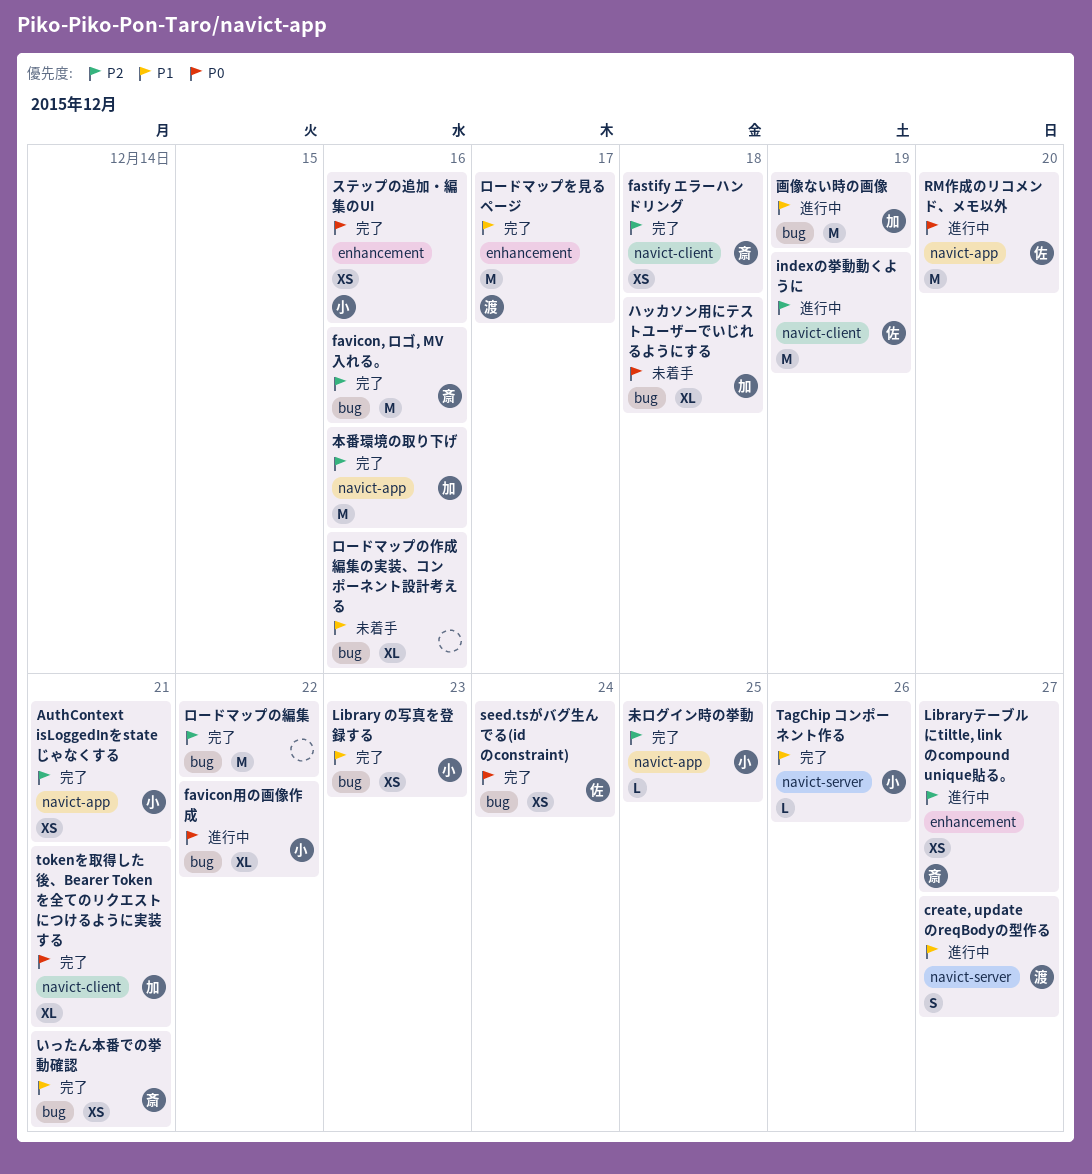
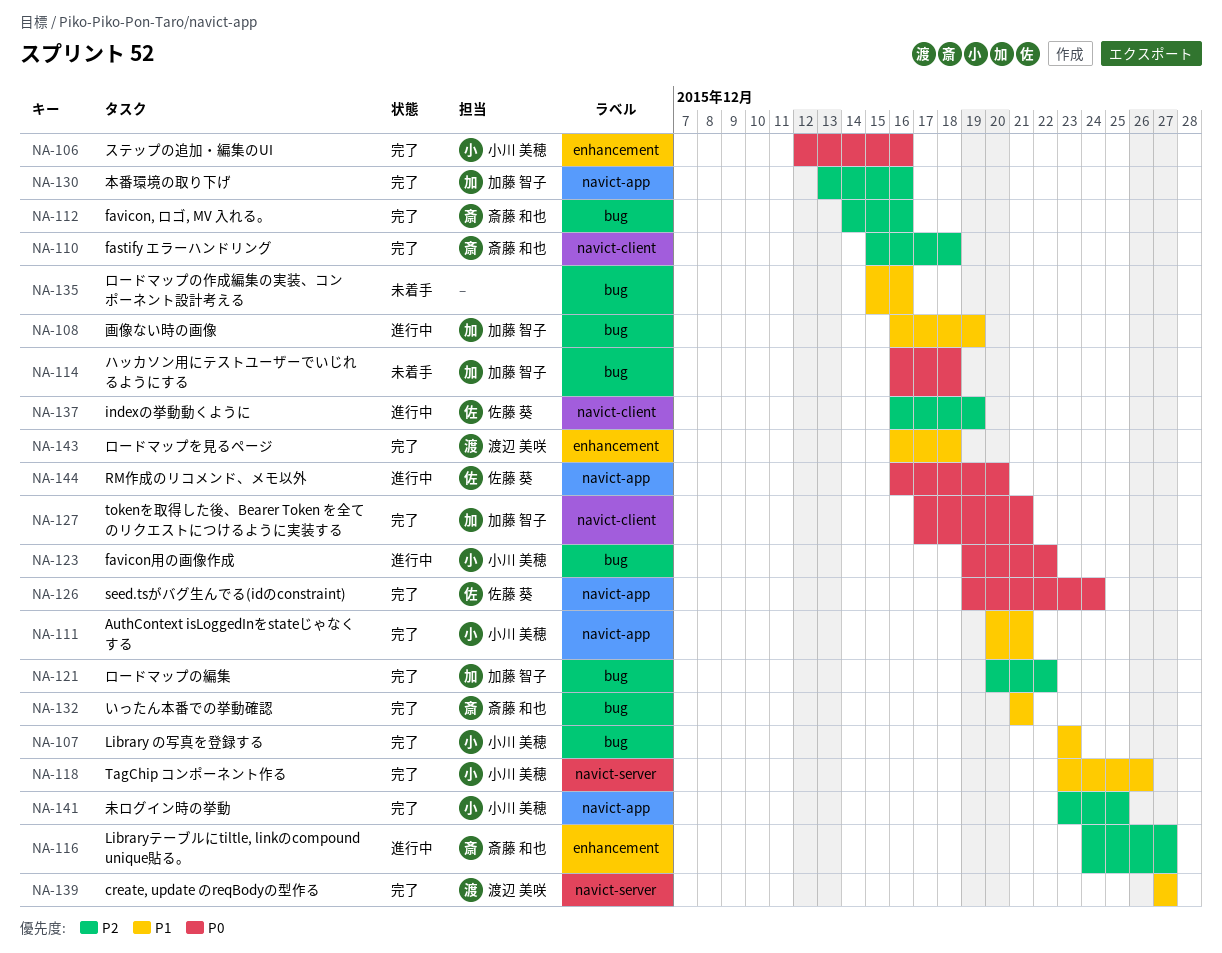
AuthContext isLoggedInをstateじゃなくする, priority: P2 -> P1
create, update のreqBodyの型作る, status: 進行中 -> 完了
seed.tsがバグ生んでる(idのconstraint), label: bug -> navict-app
ロードマップの編集, owner: none -> 加藤 智子
ロードマップを見るページ, due: Dec 17 -> Dec 18

